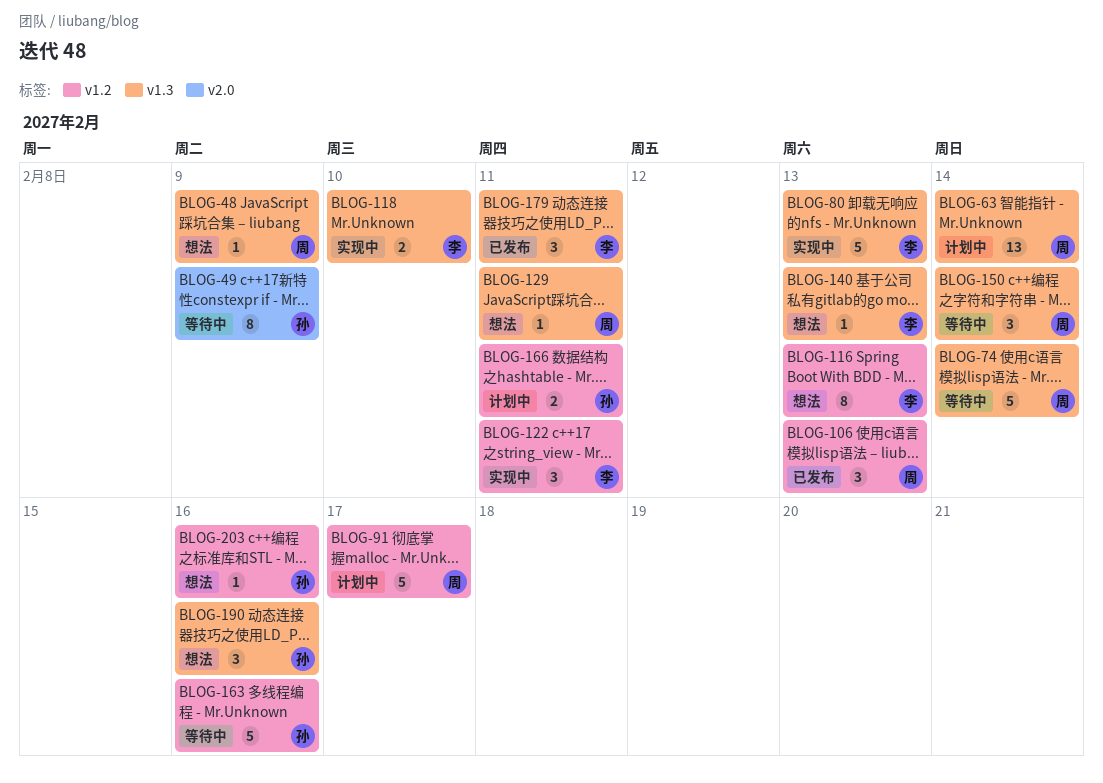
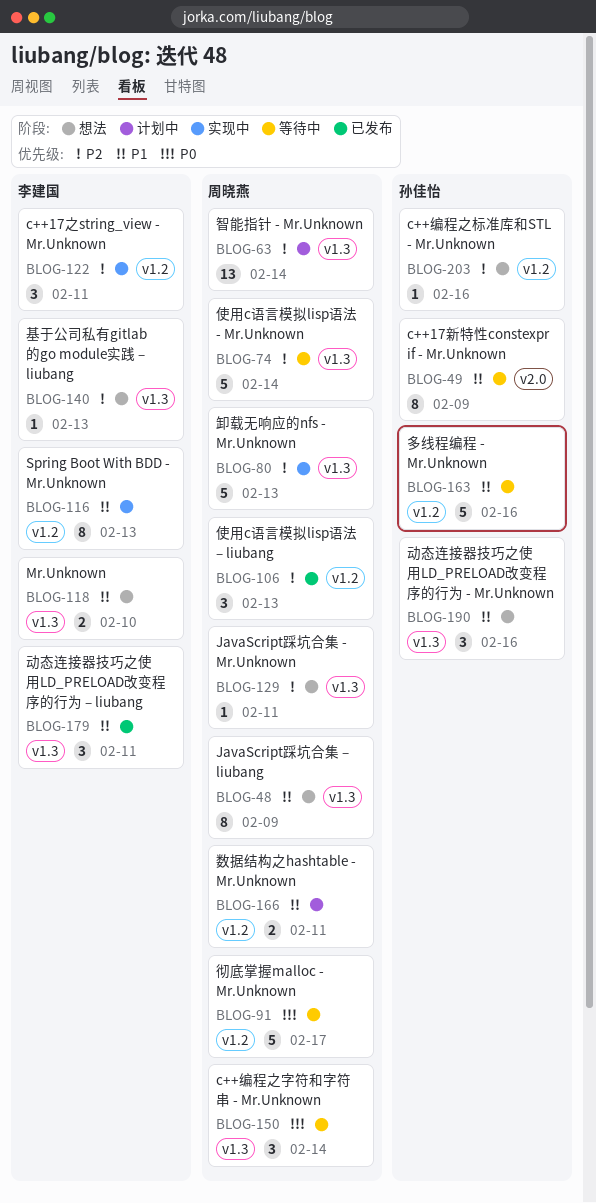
BLOG-48, estimate: 1 -> 8
BLOG-80, owner: 李建国 -> 周晓燕
BLOG-91, status: 计划中 -> 等待中
BLOG-116, status: 想法 -> 实现中
BLOG-118, status: 实现中 -> 想法
BLOG-166, owner: 孙佳怡 -> 周晓燕

